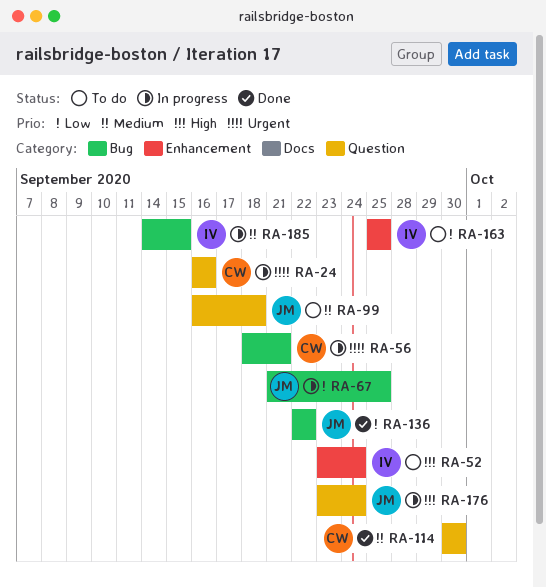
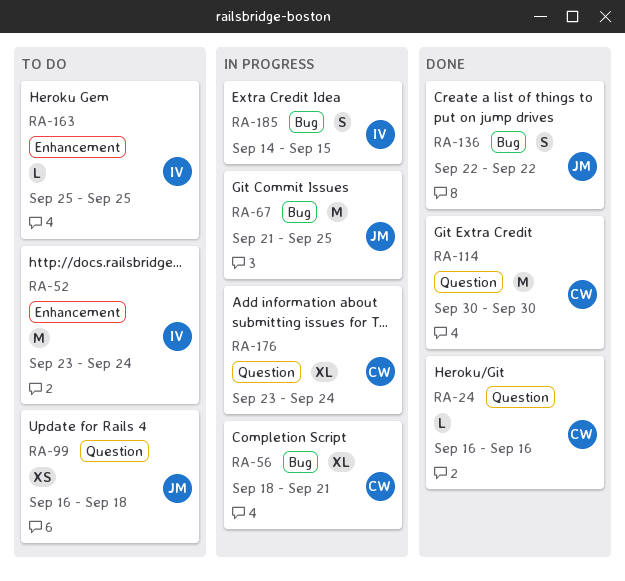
RA-24, status: In progress -> Done
RA-176, owner: JM -> CW

